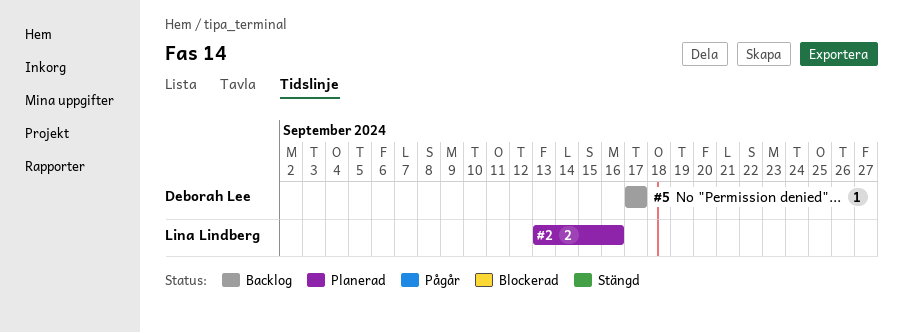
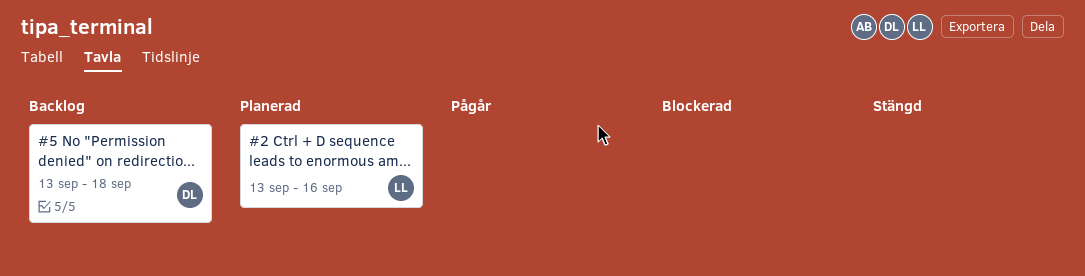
#5, start: Sep 17 -> Sep 13
#5, due: Sep 17 -> Sep 18

